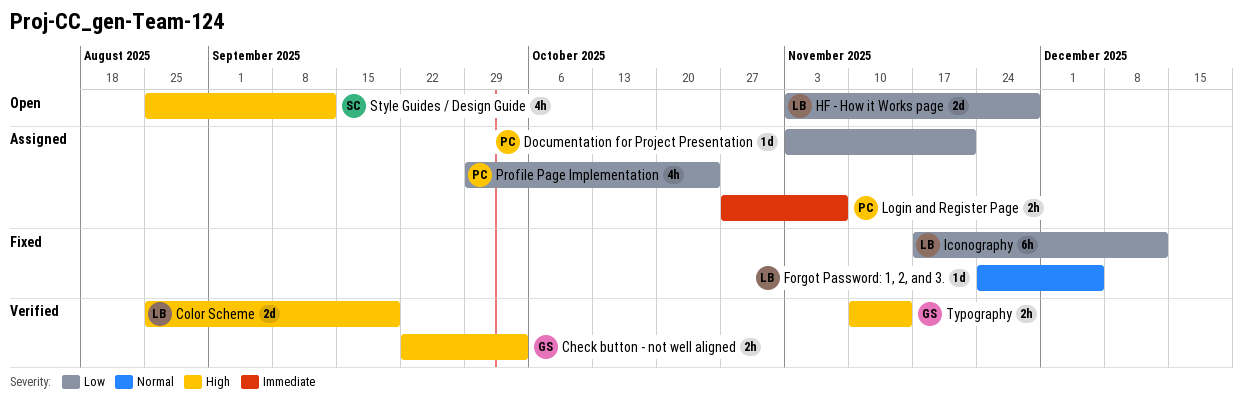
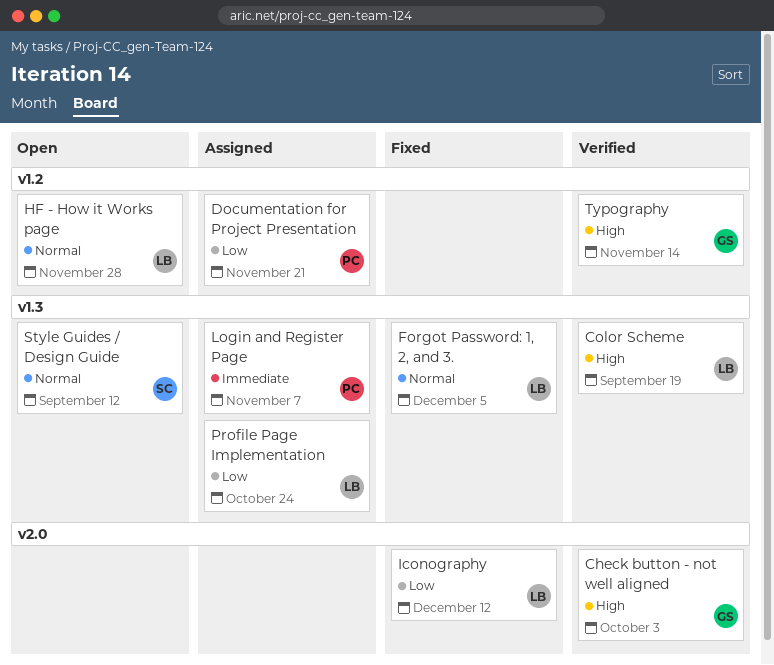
HF - How it Works page, priority: Low -> Normal
Profile Page Implementation, owner: PC -> LB
Style Guides / Design Guide, priority: High -> Normal

